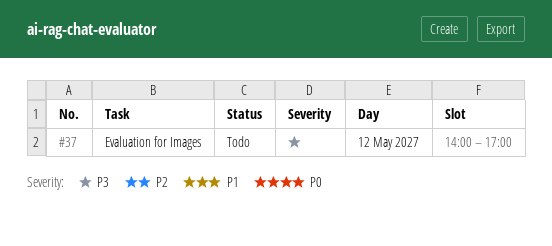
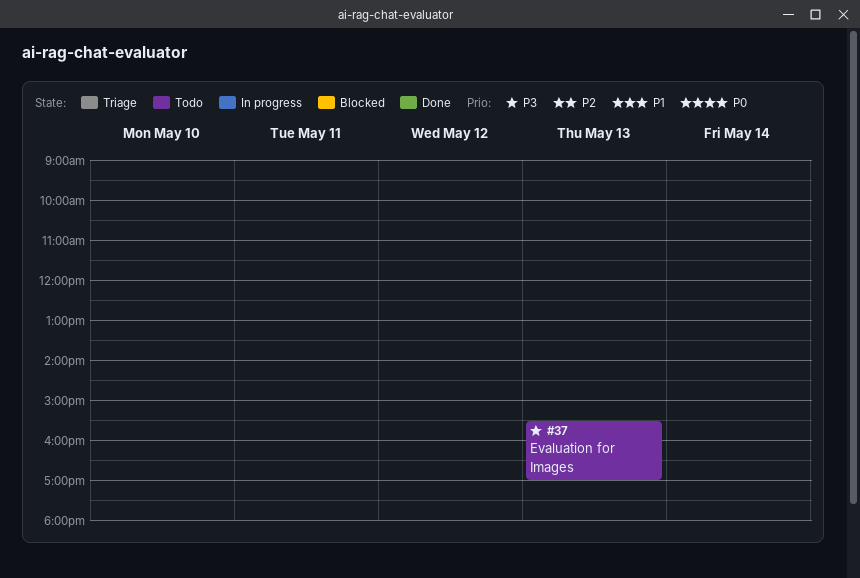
#37, day: May 12 -> May 13
#37, begins: 14:00 -> 15:30

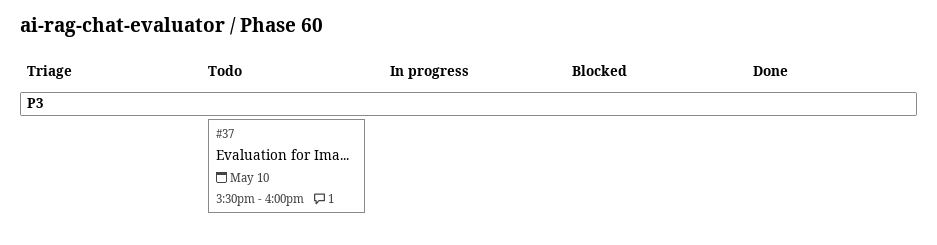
#37, day: May 13 -> May 10
#37, ends: 17:00 -> 16:00

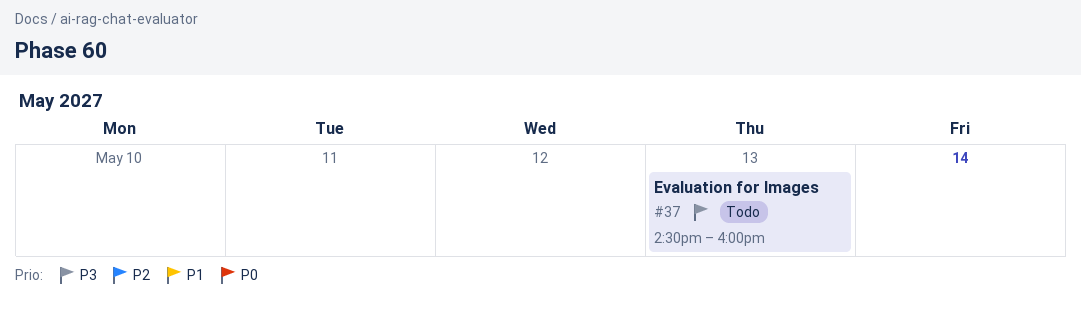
#37, day: May 10 -> May 13
#37, begins: 15:30 -> 14:30

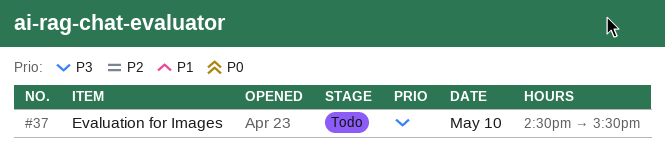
#37, day: May 13 -> May 10
#37, ends: 16:00 -> 15:30

